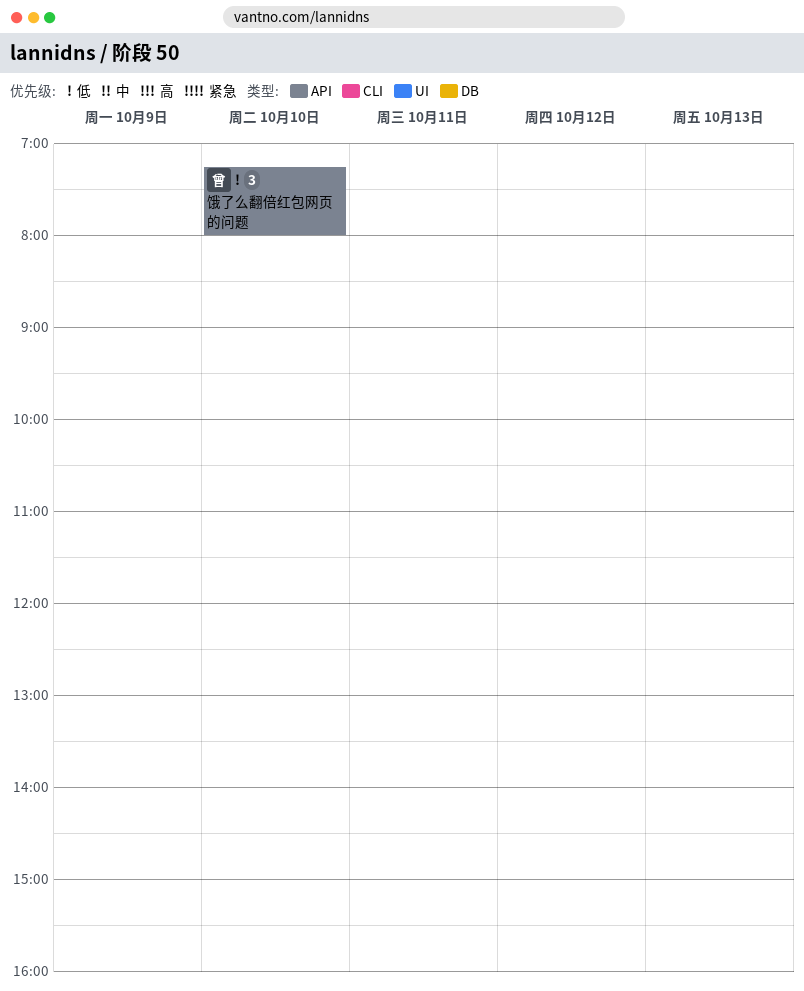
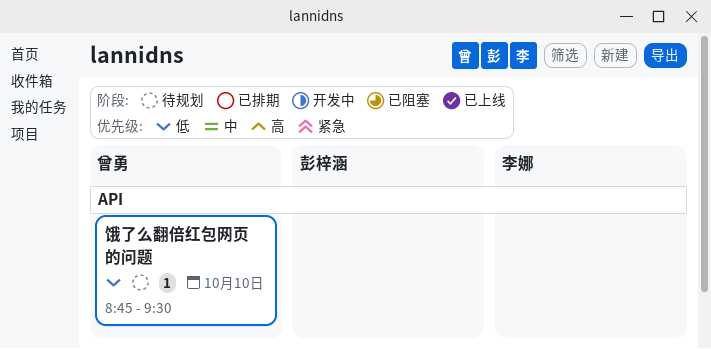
饿了么翻倍红包网页的问题, estimate: 3 -> 1
饿了么翻倍红包网页的问题, begins: 07:15 -> 08:45
饿了么翻倍红包网页的问题, ends: 08:00 -> 09:30

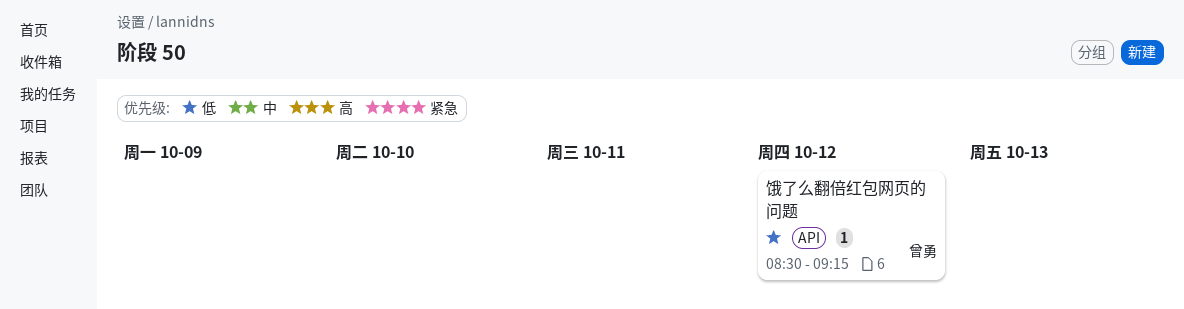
饿了么翻倍红包网页的问题, day: Oct 10 -> Oct 12
饿了么翻倍红包网页的问题, begins: 08:45 -> 08:30
饿了么翻倍红包网页的问题, ends: 09:30 -> 09:15

